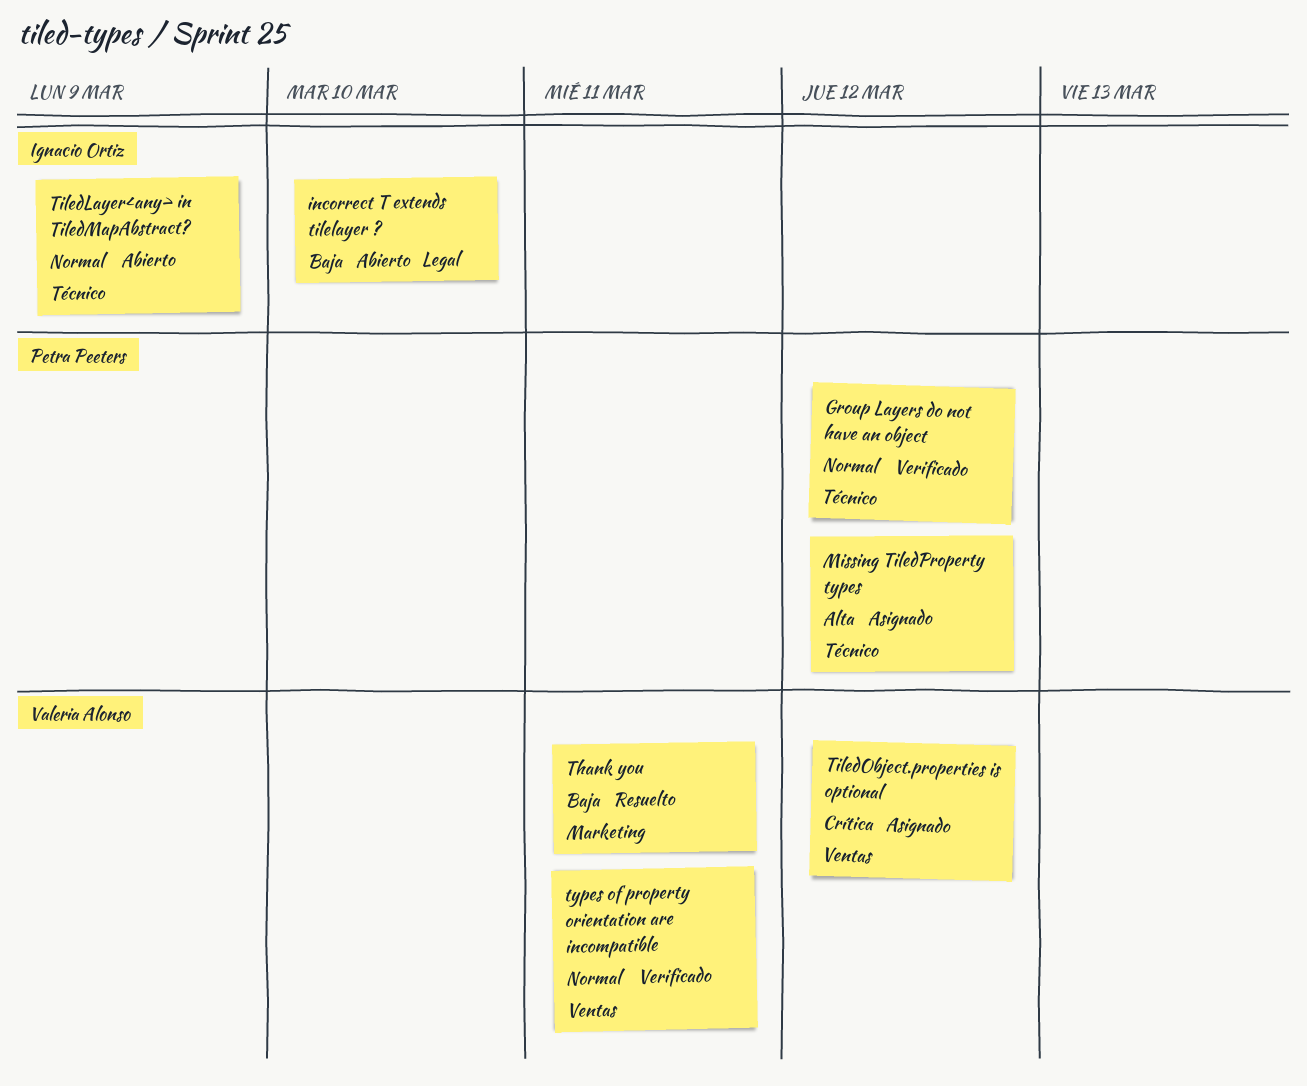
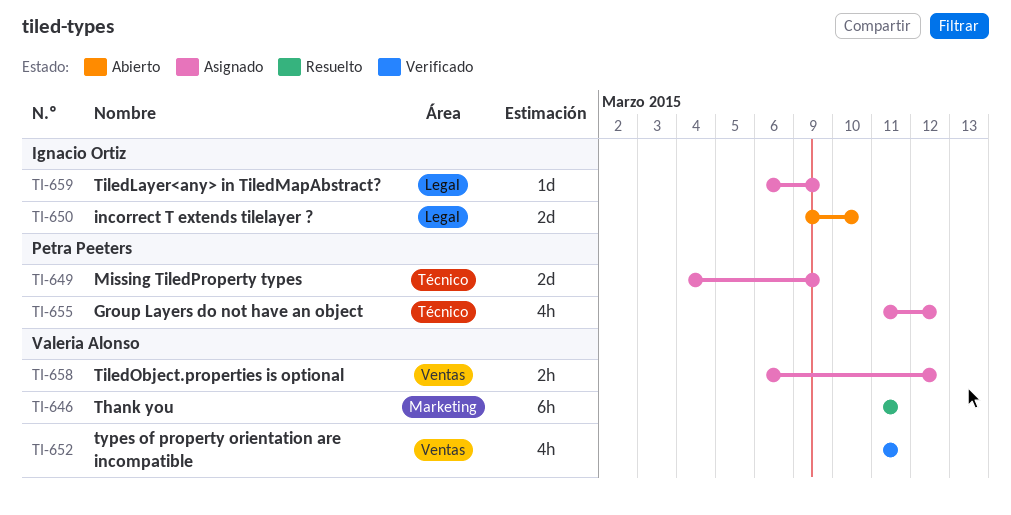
Group Layers do not have an object, status: Verificado -> Asignado
Missing TiledProperty types, due: Mar 12 -> Mar 9
TiledLayer<any> in TiledMapAbstract?, status: Abierto -> Asignado
TiledLayer<any> in TiledMapAbstract?, label: Técnico -> Legal

